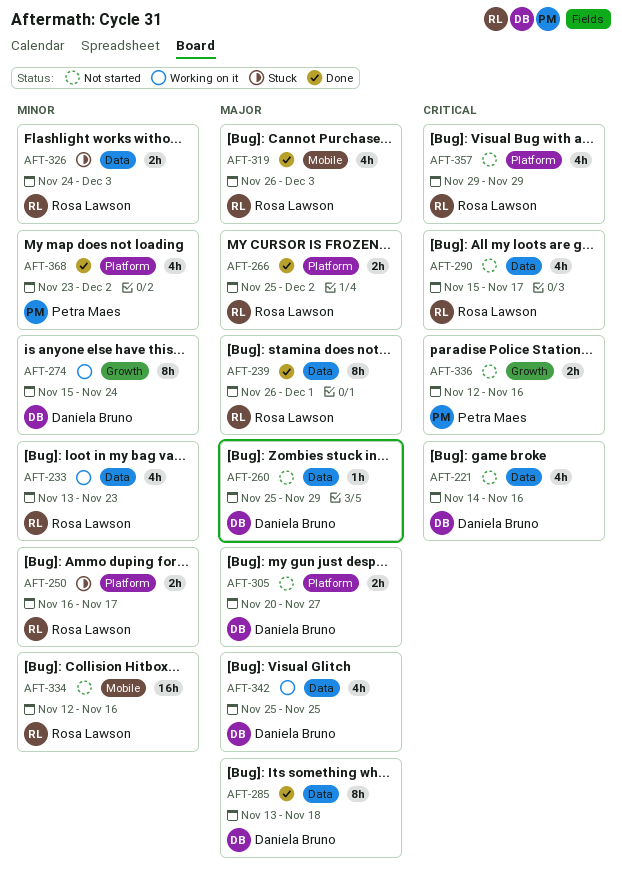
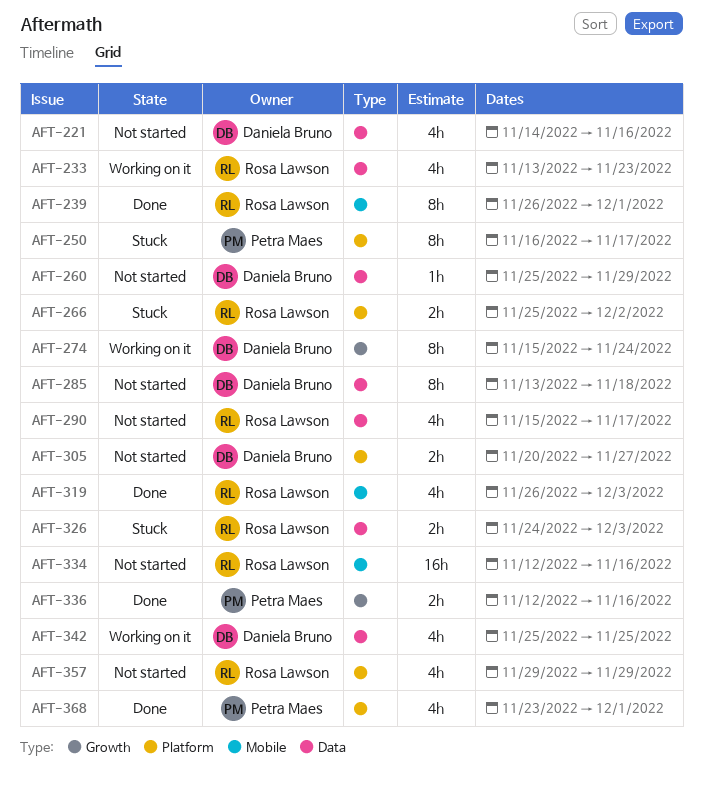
AFT-239, label: Data -> Mobile
AFT-250, owner: Rosa Lawson -> Petra Maes
AFT-250, estimate: 2h -> 8h
AFT-266, status: Done -> Stuck
AFT-285, status: Done -> Not started
AFT-336, status: Not started -> Done
AFT-368, due: Dec 2 -> Dec 1

